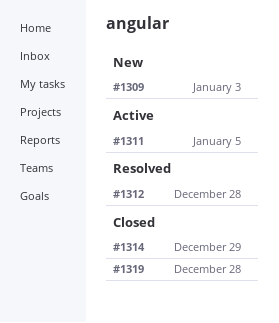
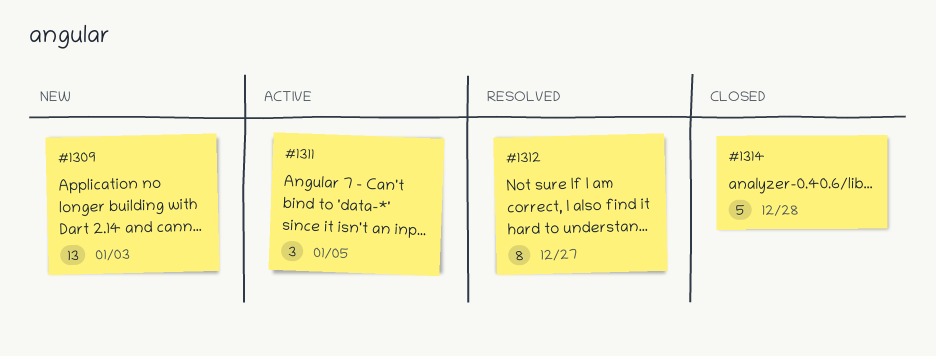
#1312, due: Dec 28 -> Dec 27
#1314, due: Dec 29 -> Dec 28
#1319: present -> none

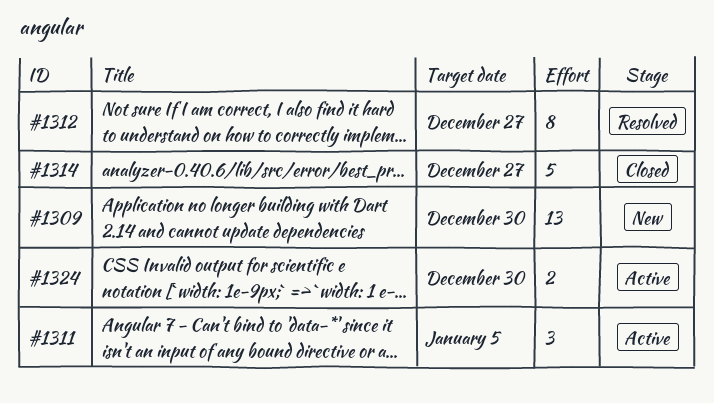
#1309, due: Jan 3 -> Dec 30
#1314, due: Dec 28 -> Dec 27
#1324: none -> present

